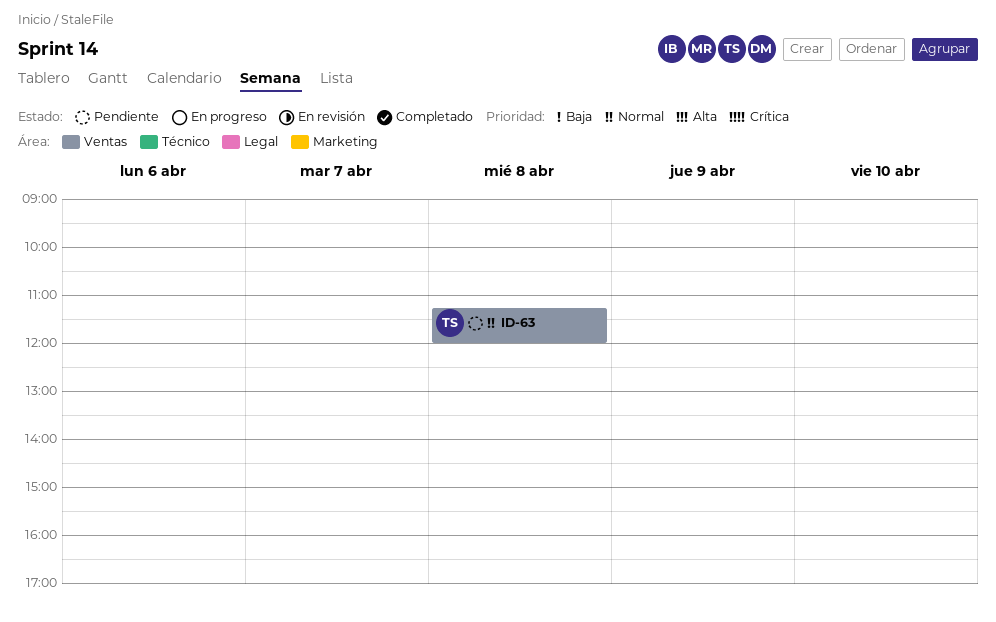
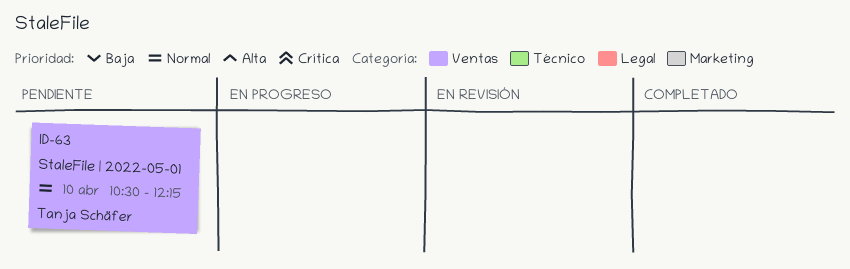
ID-63, day: Apr 8 -> Apr 10
ID-63, begins: 11:15 -> 10:30
ID-63, ends: 12:00 -> 12:15

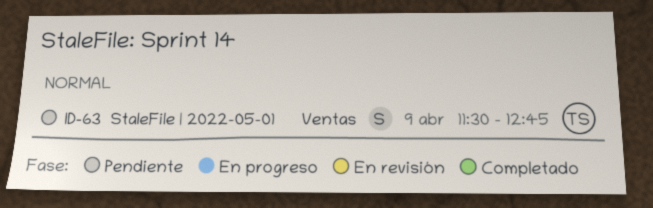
ID-63, day: Apr 10 -> Apr 9
ID-63, begins: 10:30 -> 11:30
ID-63, ends: 12:15 -> 12:45

